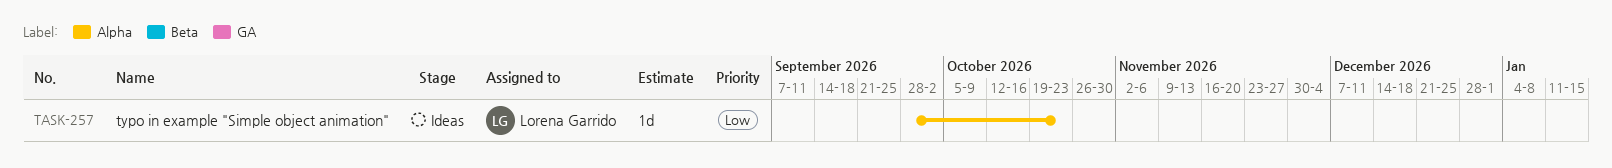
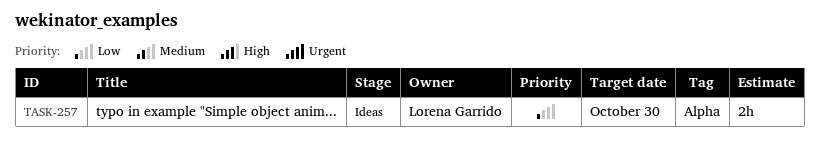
TASK-257, estimate: 1d -> 2h
TASK-257, due: Oct 23 -> Oct 30

